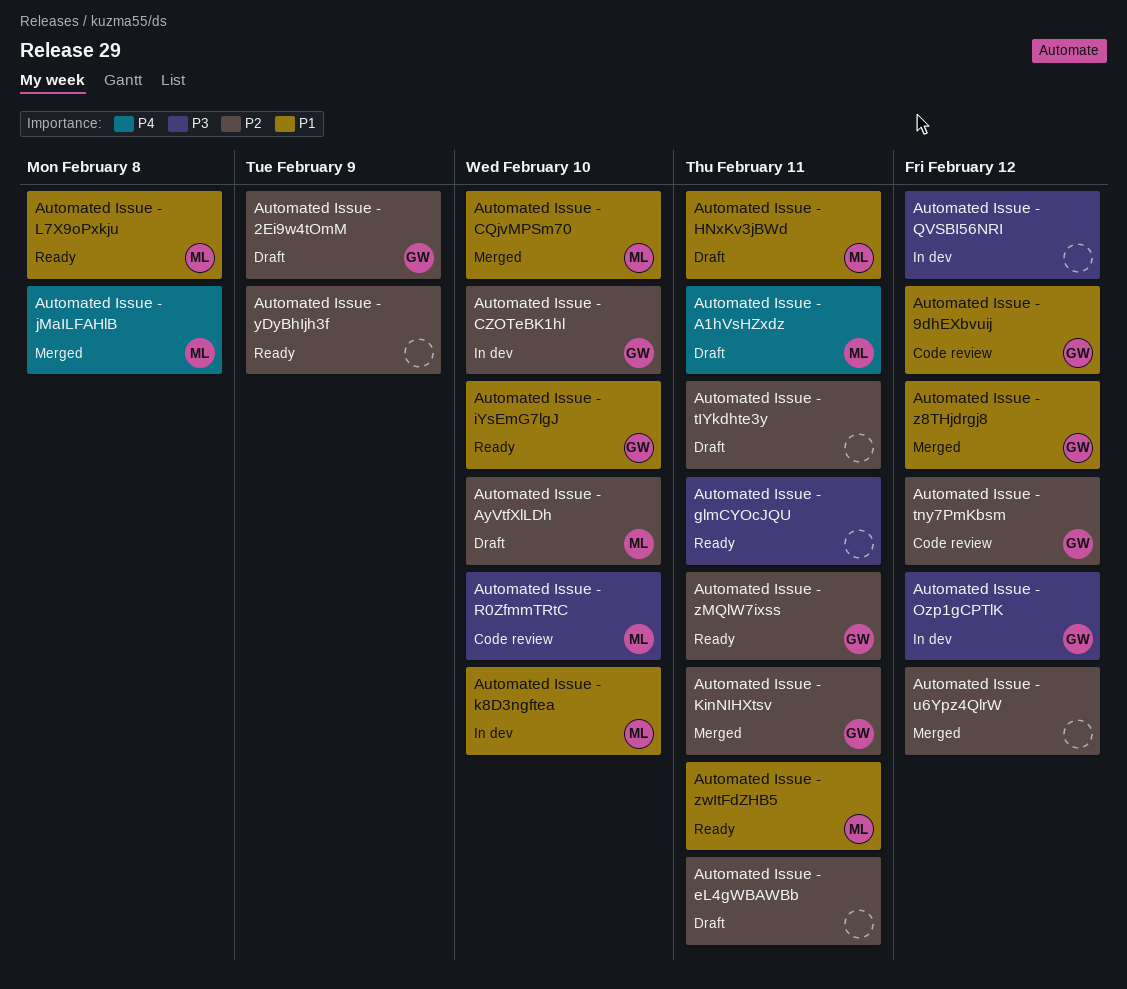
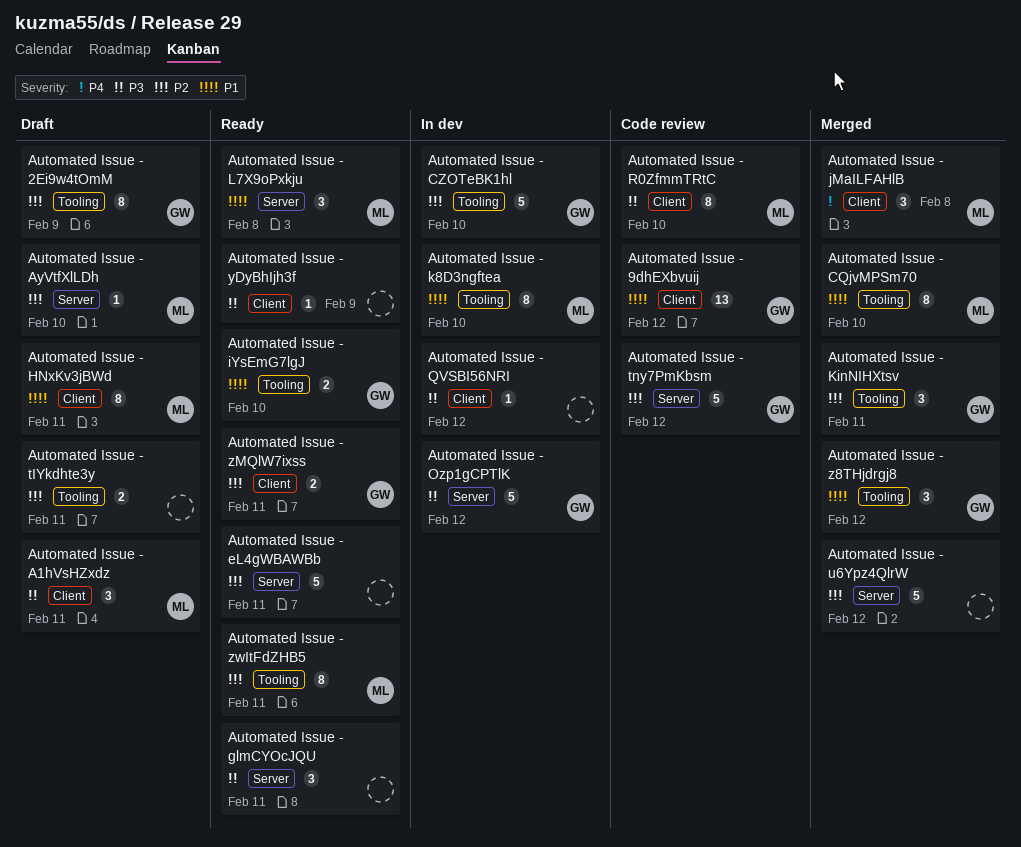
Automated Issue - A1hVsHZxdz, priority: P4 -> P3
Automated Issue - eL4gWBAWBb, status: Draft -> Ready
Automated Issue - yDyBhIjh3f, priority: P2 -> P3
Automated Issue - zwItFdZHB5, priority: P1 -> P2

